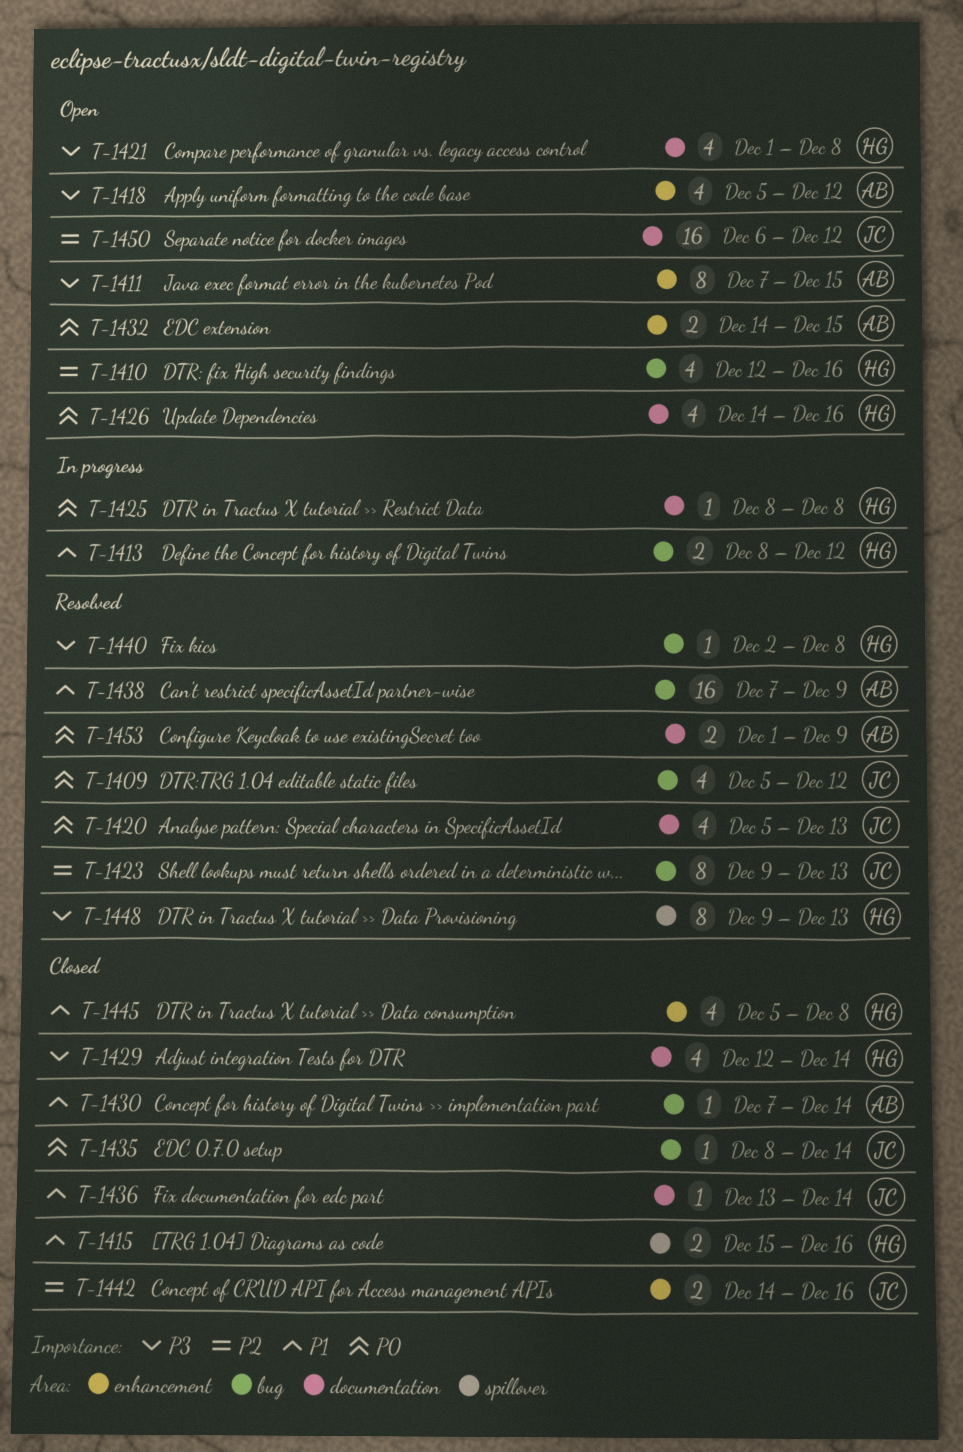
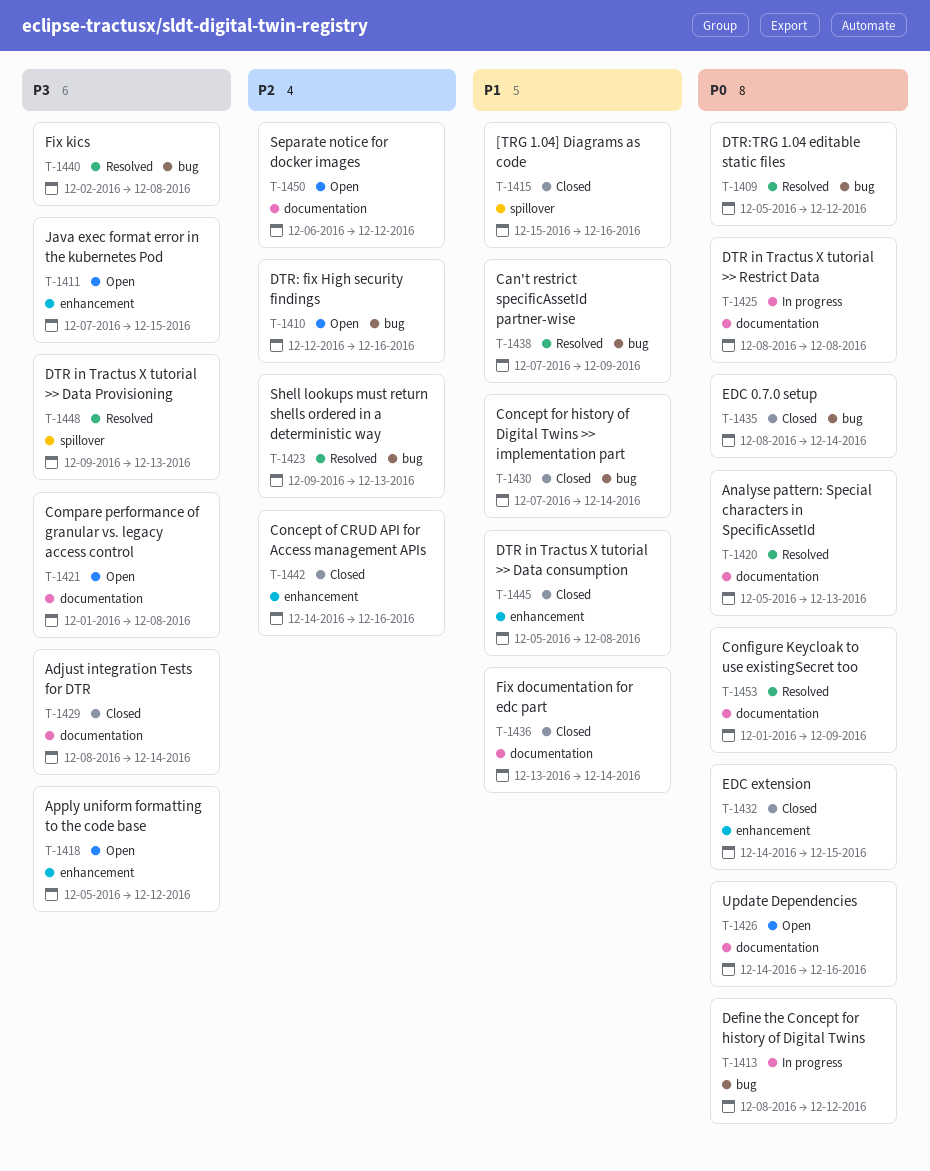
T-1413, priority: P1 -> P0
T-1429, start: Dec 12 -> Dec 8
T-1432, status: Open -> Closed

